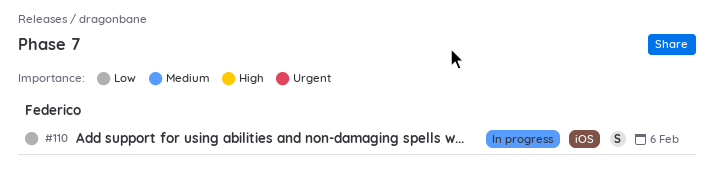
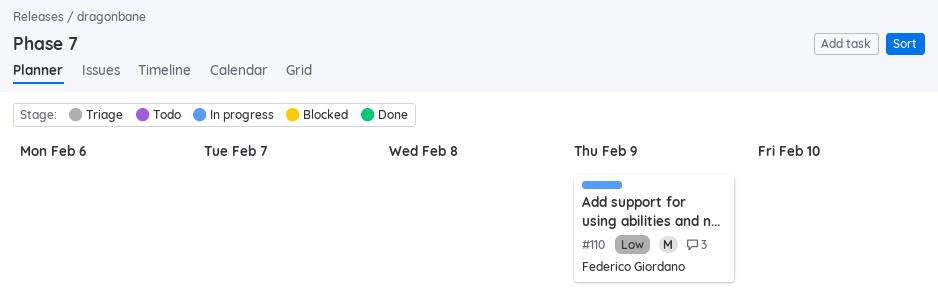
#110, estimate: S -> M
#110, due: Feb 6 -> Feb 9

